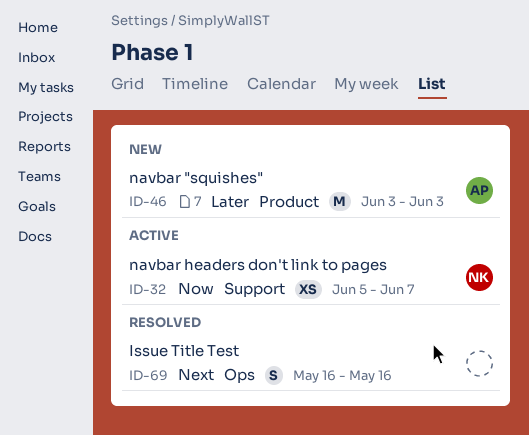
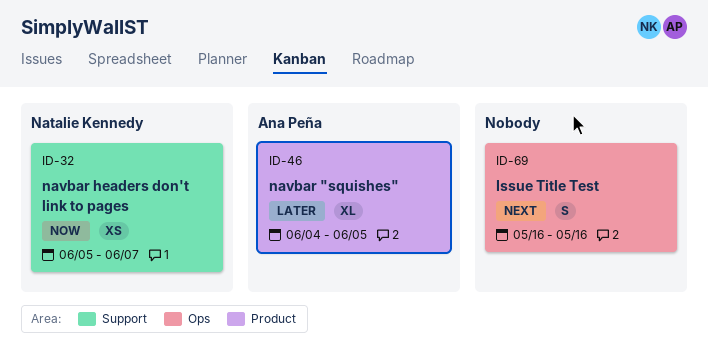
ID-46, estimate: M -> XL
ID-46, start: Jun 3 -> Jun 4
ID-46, due: Jun 3 -> Jun 5

